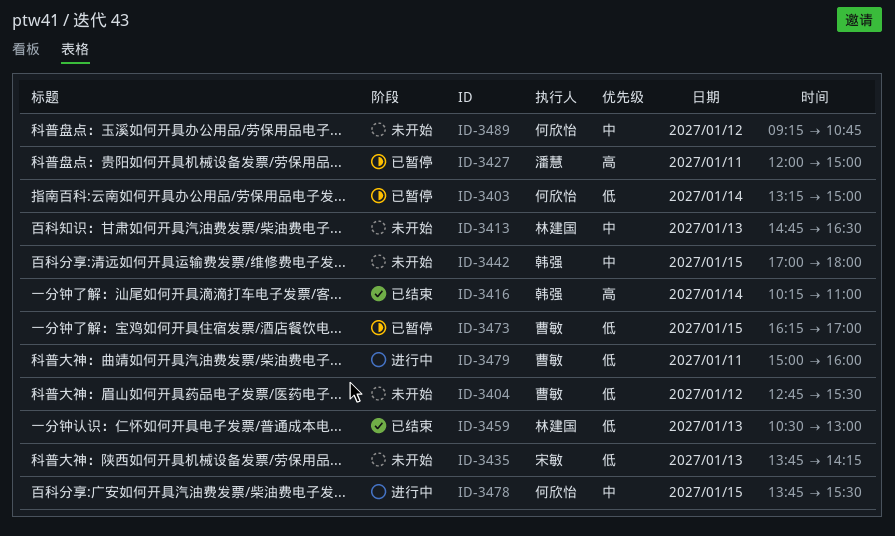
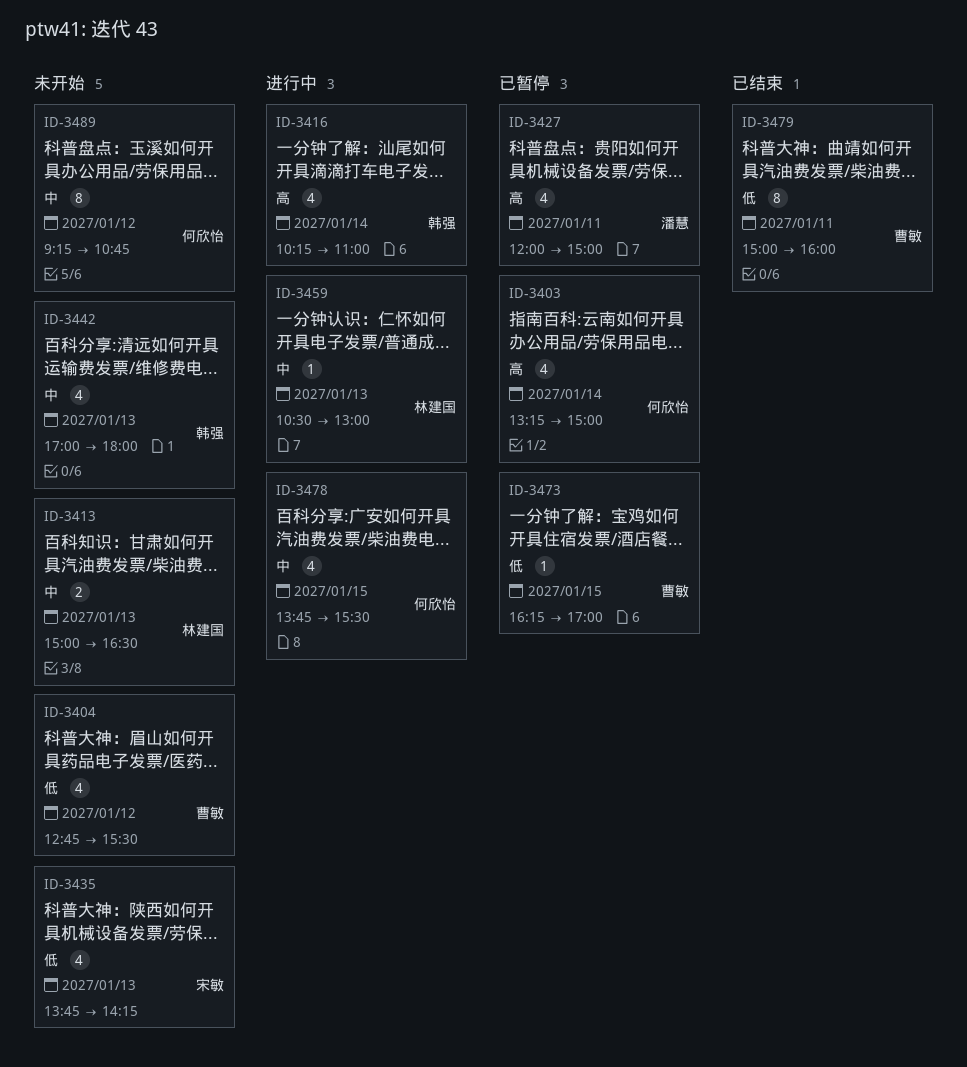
ID-3403, priority: 低 -> 高
ID-3413, begins: 14:45 -> 15:00
ID-3416, status: 已结束 -> 进行中
ID-3442, day: Jan 15 -> Jan 13
ID-3459, status: 已结束 -> 进行中
ID-3459, priority: 低 -> 中
ID-3479, status: 进行中 -> 已结束

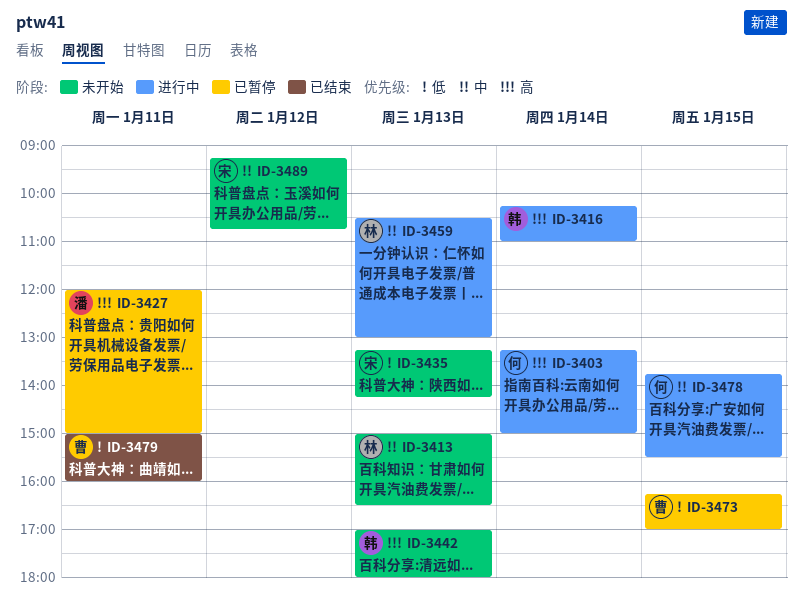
ID-3403, status: 已暂停 -> 进行中
ID-3404: present -> none
ID-3435, begins: 13:45 -> 13:15
ID-3442, priority: 中 -> 高
ID-3489, owner: 何欣怡 -> 宋敏

